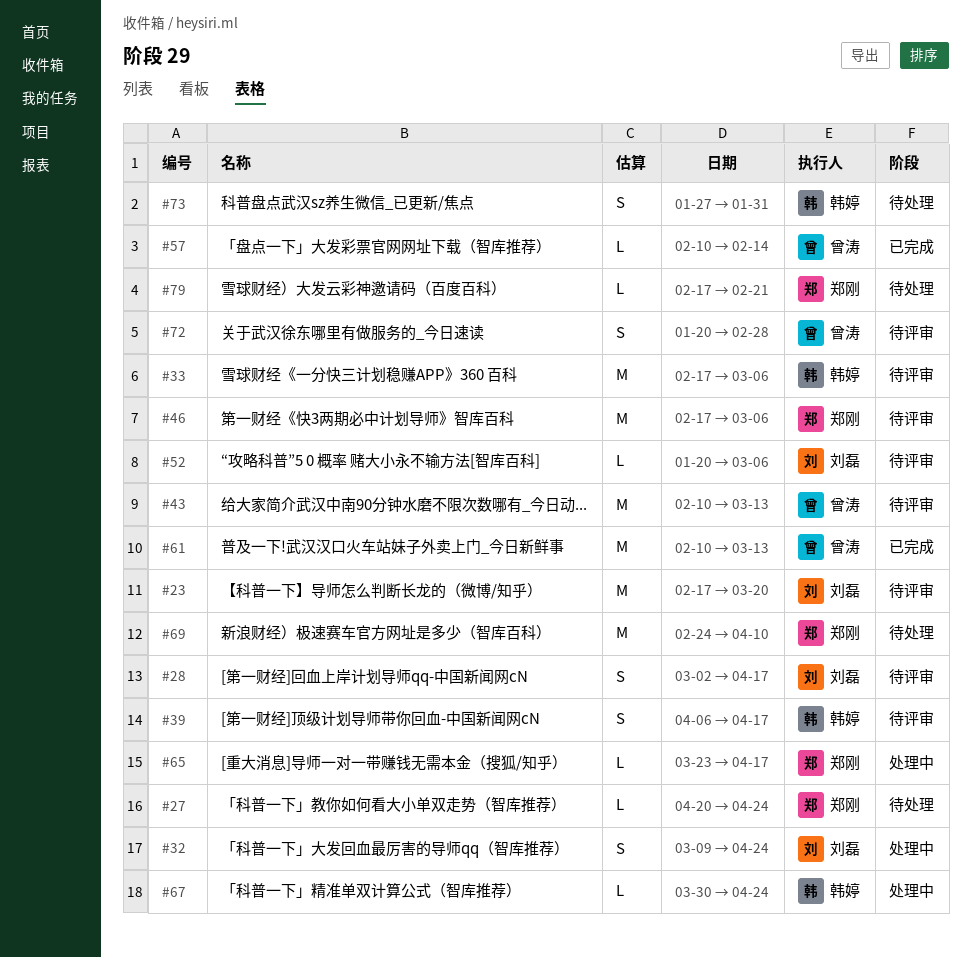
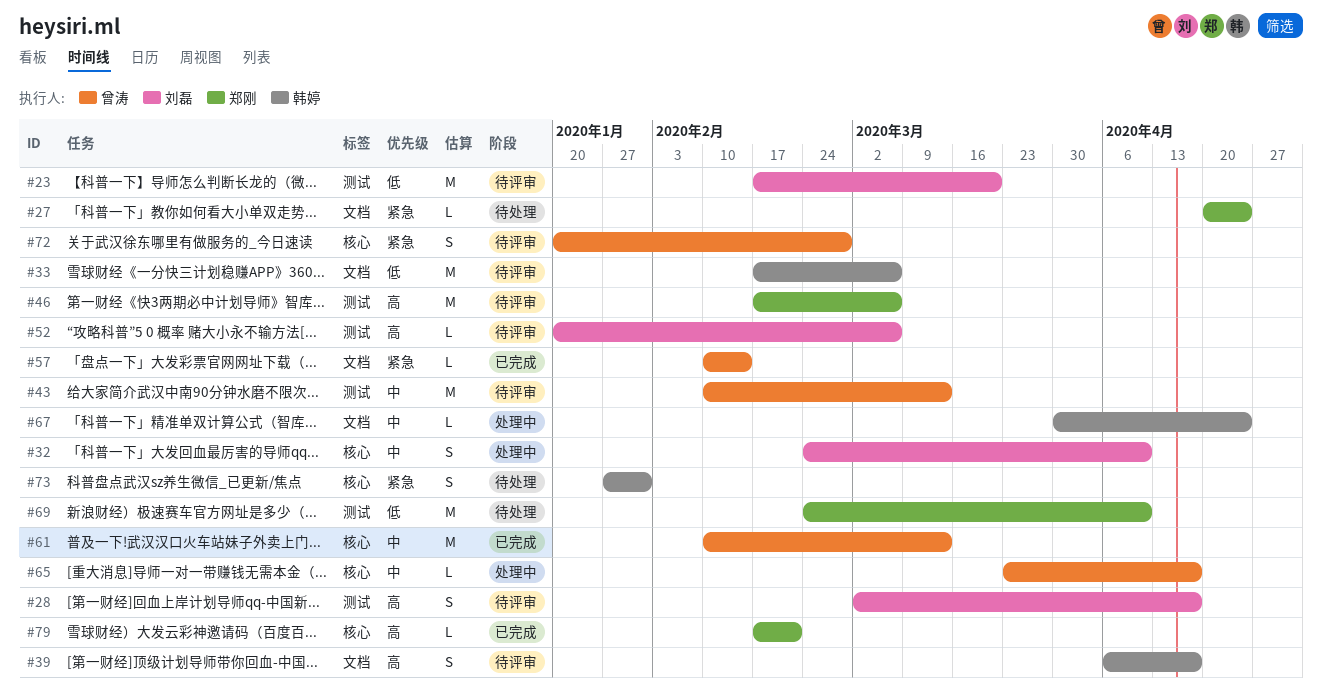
#32, start: Mar 9 -> Feb 24
#32, due: Apr 24 -> Apr 10
#65, owner: 郑刚 -> 曾涛
#79, status: 待处理 -> 已完成

